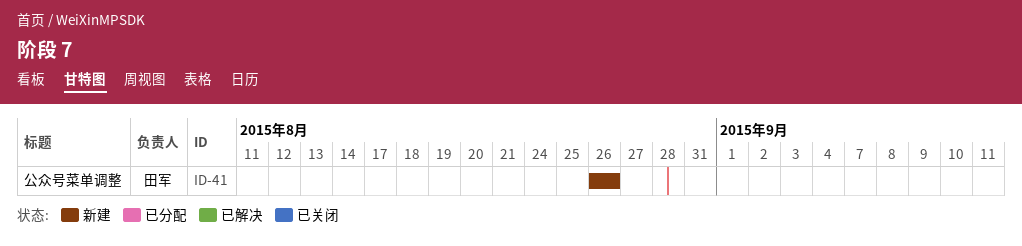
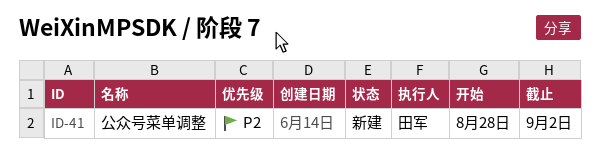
ID-41, start: Aug 26 -> Aug 28
ID-41, due: Aug 26 -> Sep 2

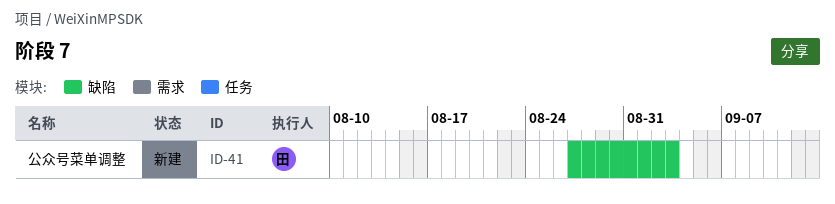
ID-41, start: Aug 28 -> Aug 27
ID-41, due: Sep 2 -> Sep 3

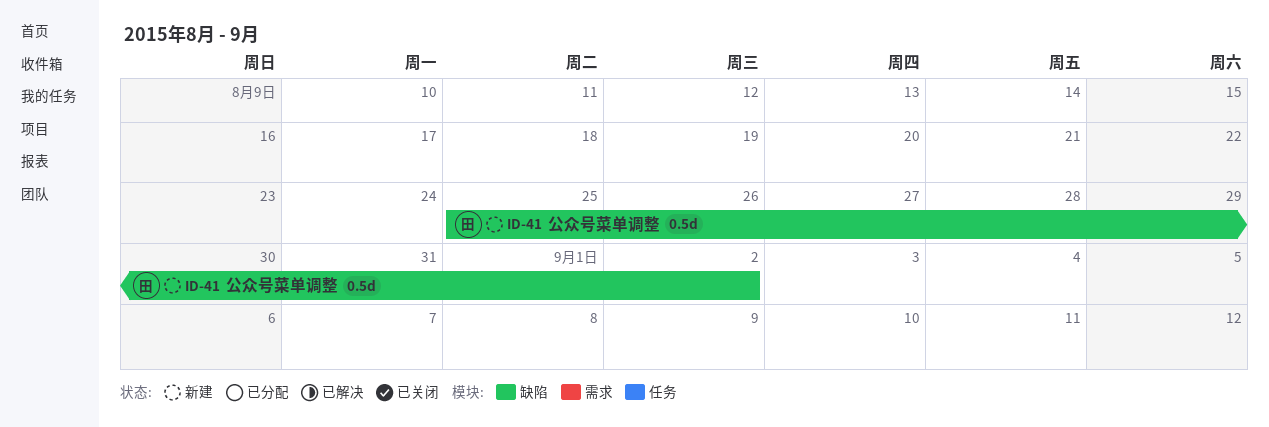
ID-41, start: Aug 27 -> Aug 25
ID-41, due: Sep 3 -> Sep 2

